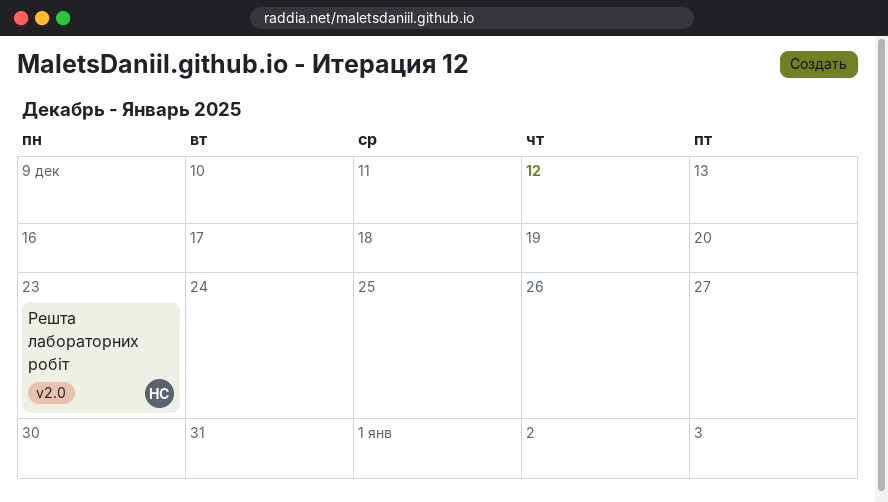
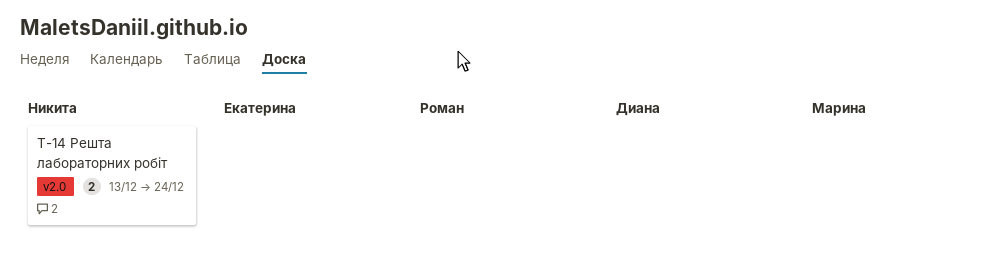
Решта лабораторних робіт, due: Dec 23 -> Dec 24

